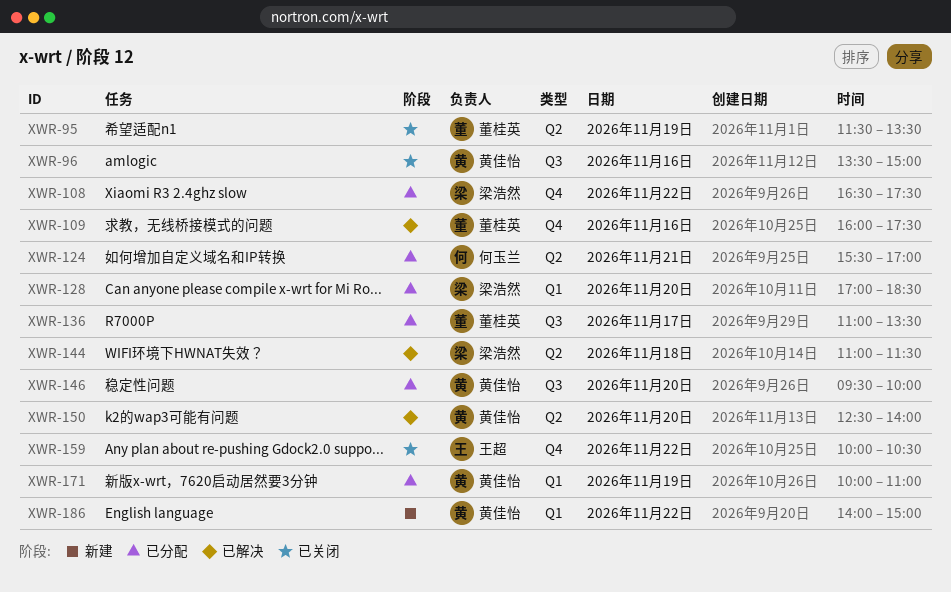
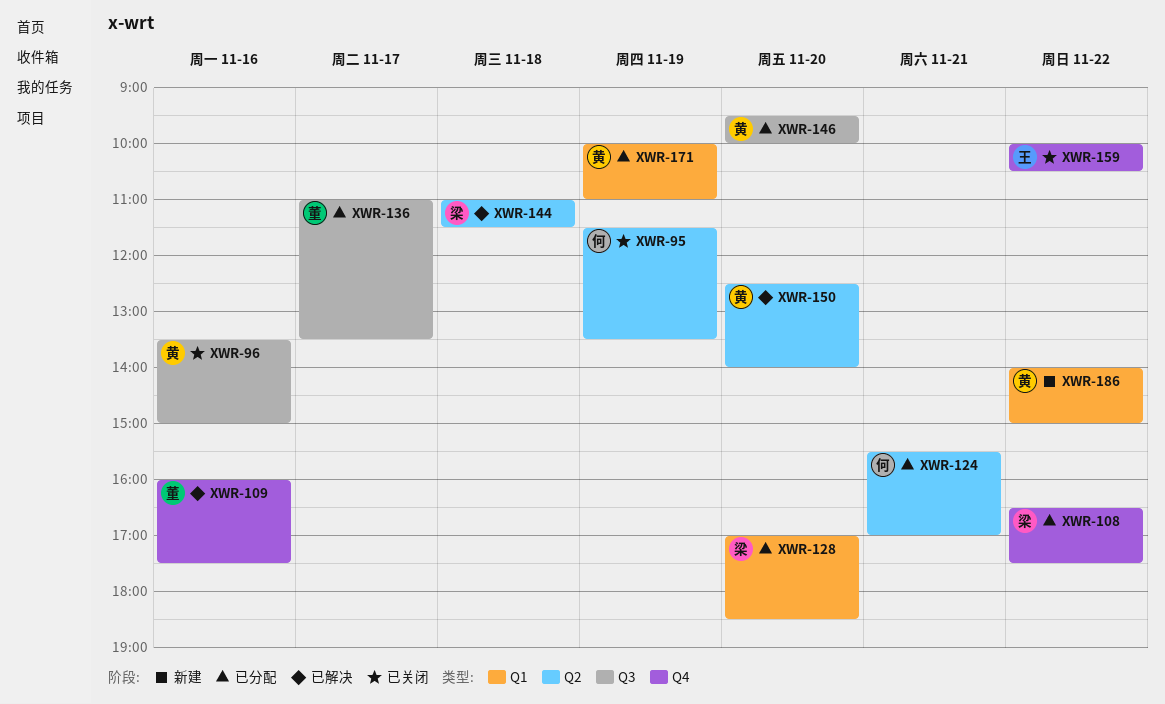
XWR-95, owner: 董桂英 -> 何玉兰

